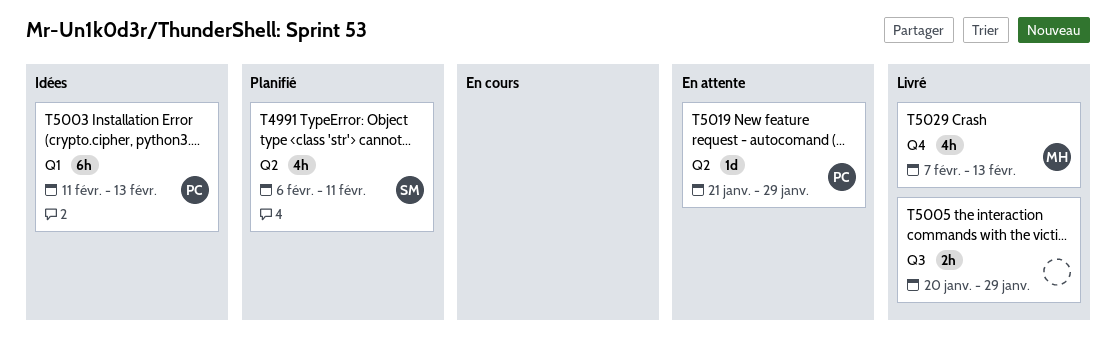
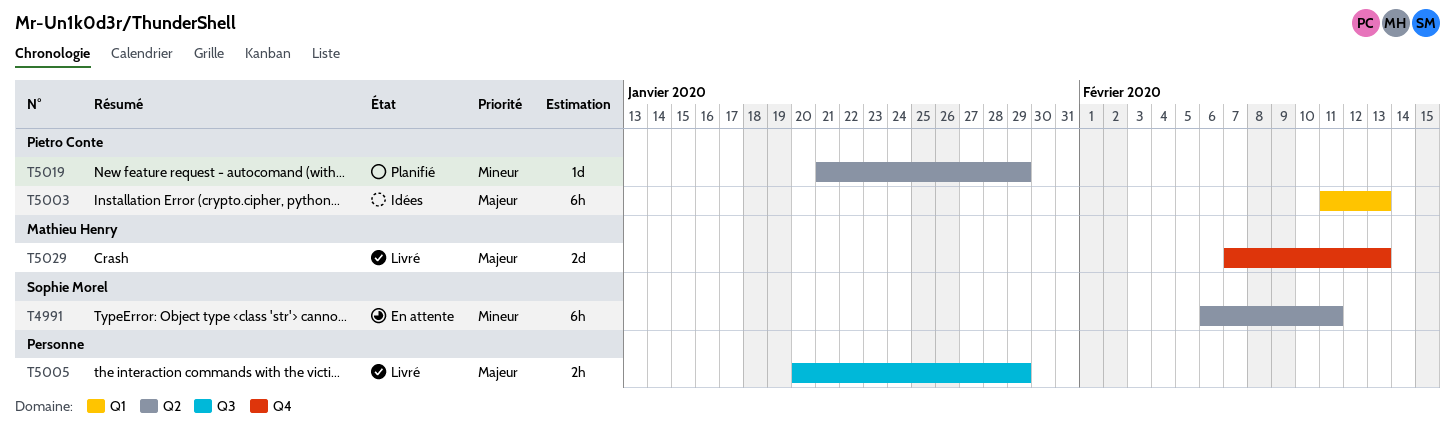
T4991, status: Planifié -> En attente
T4991, estimate: 4h -> 6h
T5019, status: En attente -> Planifié
T5029, estimate: 4h -> 2d

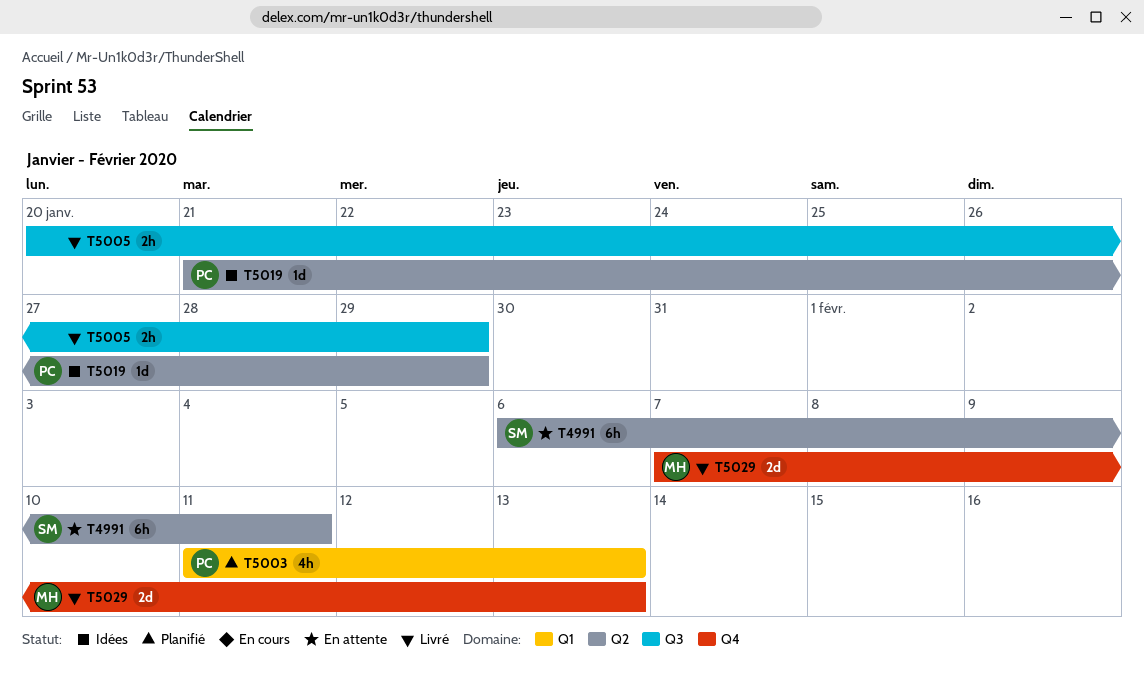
T5003, status: Idées -> Planifié
T5003, estimate: 6h -> 4h
T5019, status: Planifié -> Idées

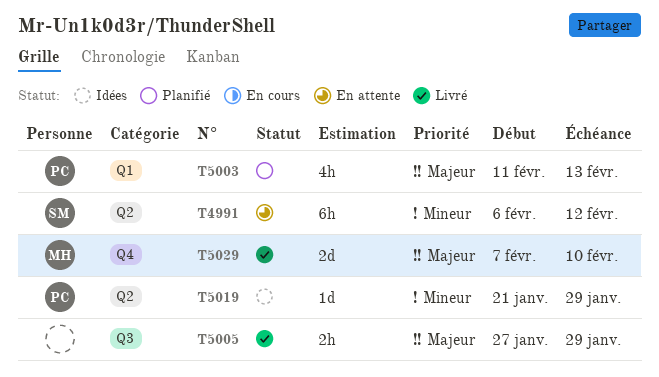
T4991, due: Feb 11 -> Feb 12
T5005, start: Jan 20 -> Jan 27
T5029, due: Feb 13 -> Feb 10

